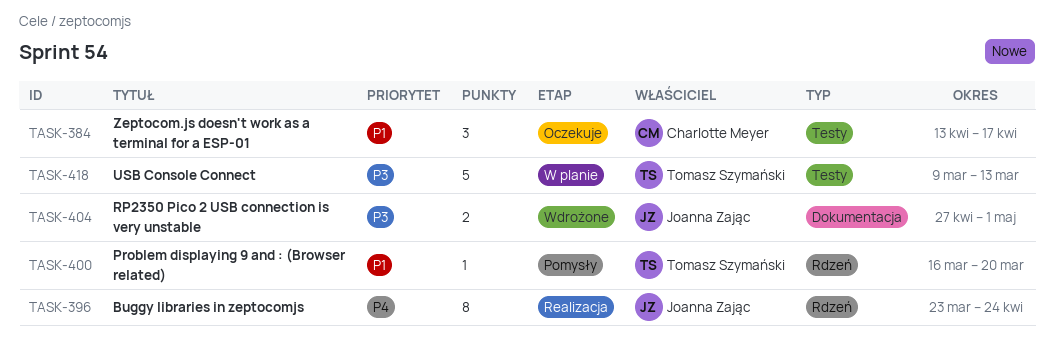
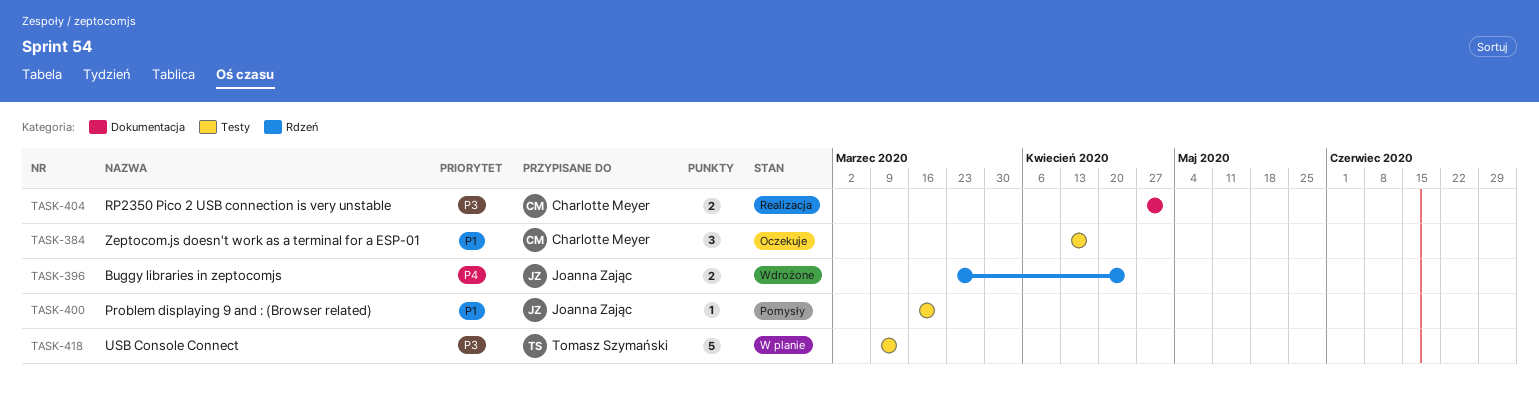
TASK-396, status: Realizacja -> Wdrożone
TASK-396, estimate: 8 -> 2
TASK-400, owner: Tomasz Szymański -> Joanna Zając
TASK-400, label: Rdzeń -> Testy
TASK-404, status: Wdrożone -> Realizacja
TASK-404, owner: Joanna Zając -> Charlotte Meyer

